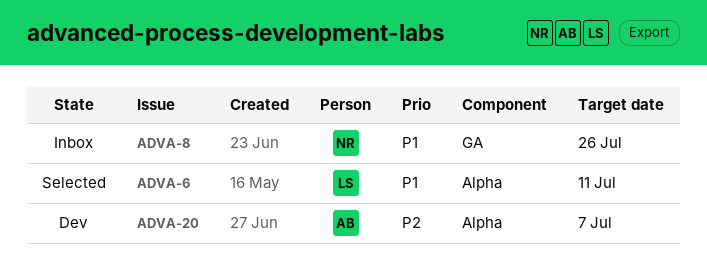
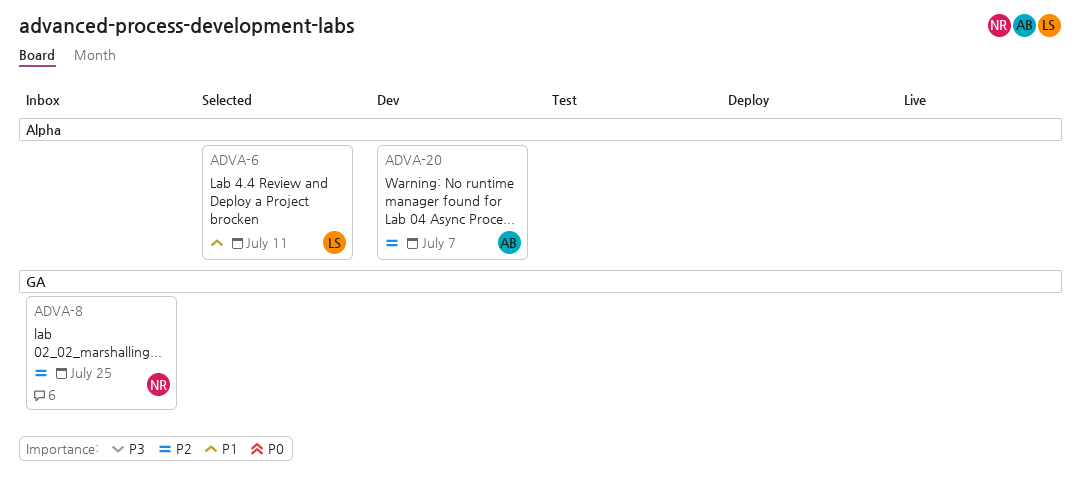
ADVA-8, priority: P1 -> P2
ADVA-8, due: Jul 26 -> Jul 25

